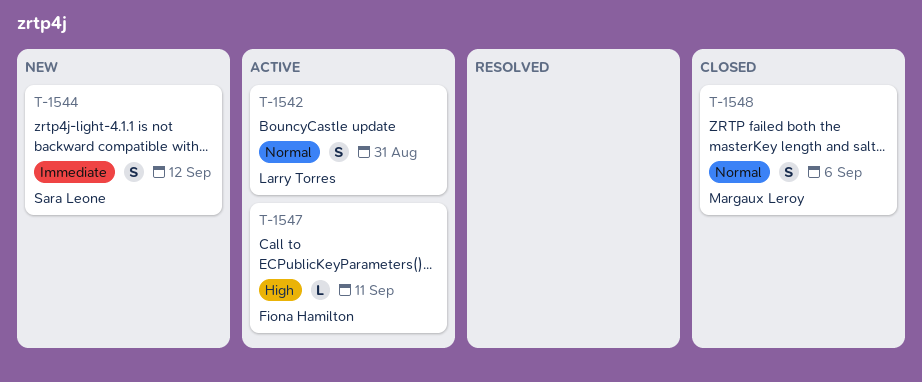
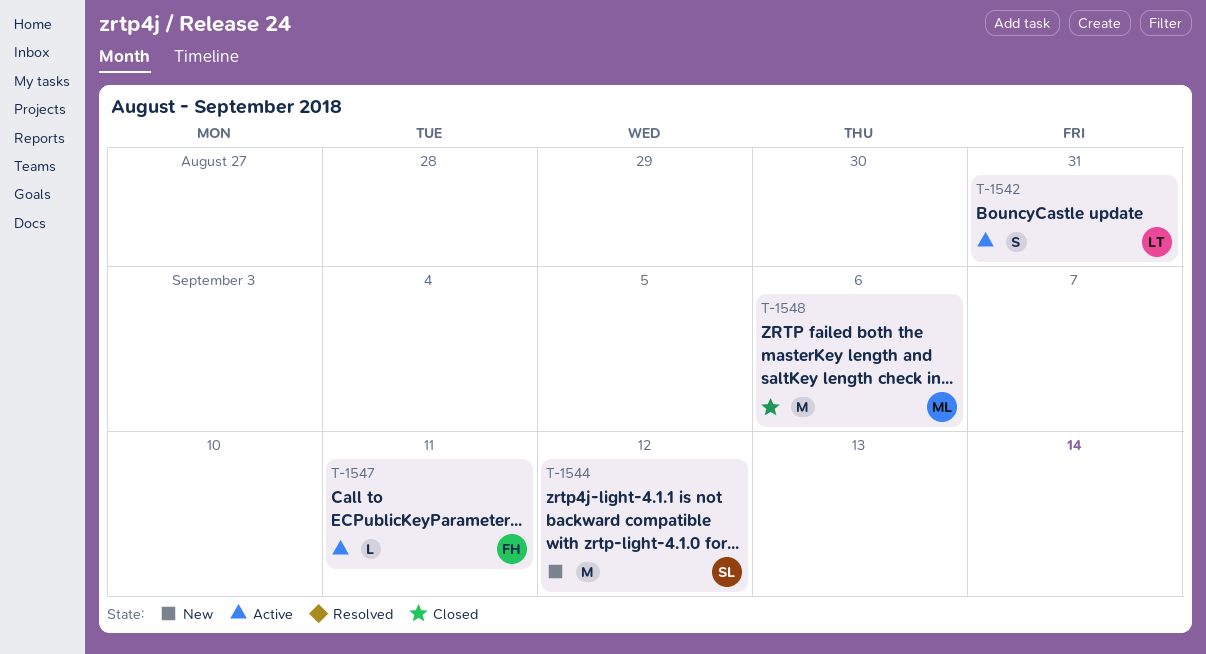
T-1544, estimate: S -> M
T-1548, estimate: S -> M

